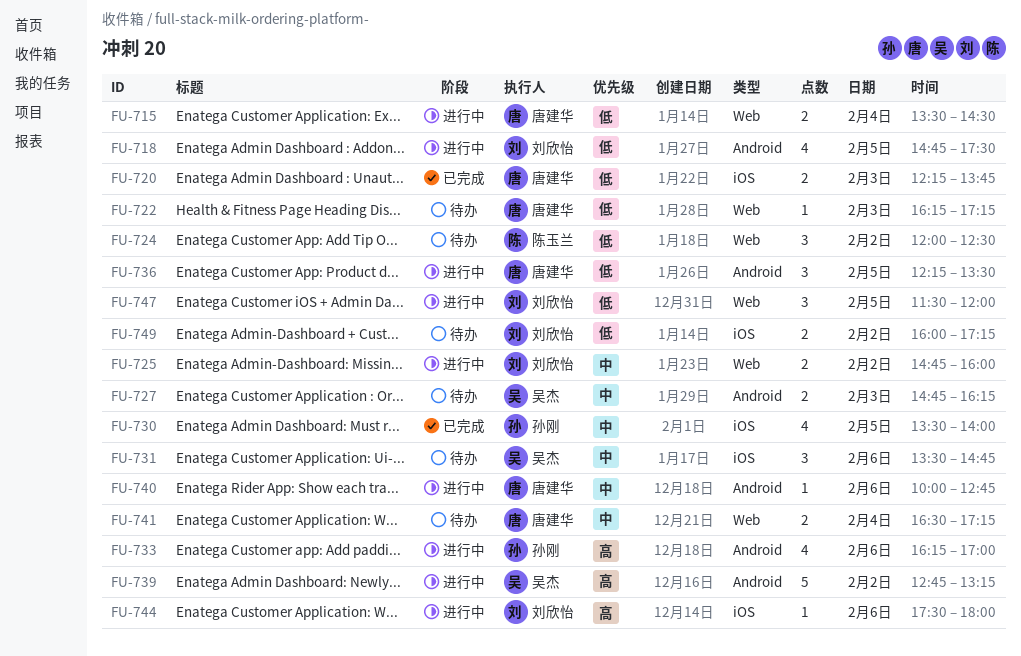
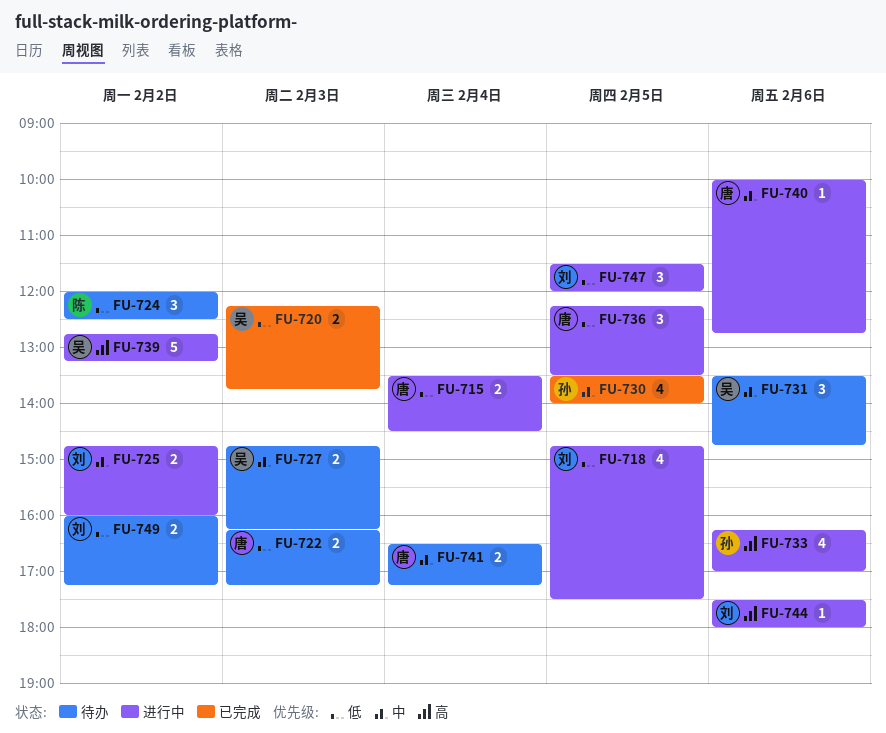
FU-720, owner: 唐建华 -> 吴杰
FU-722, estimate: 1 -> 2

